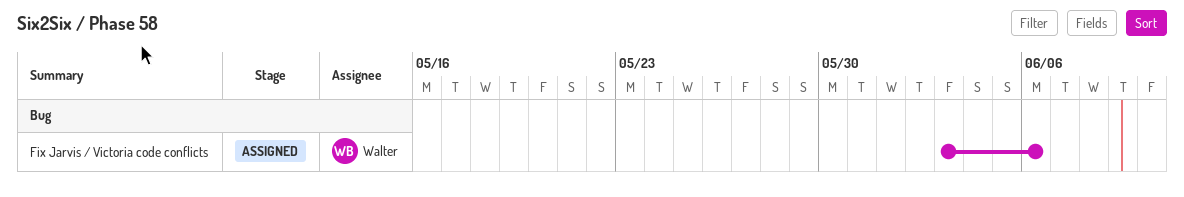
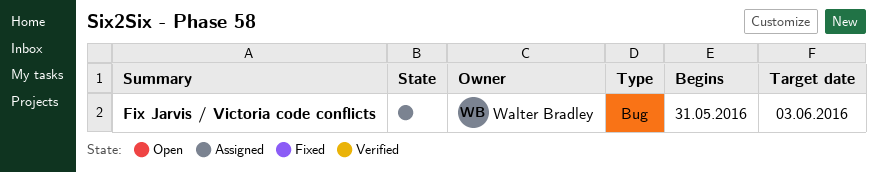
Fix Jarvis / Victoria code conflicts, start: Jun 3 -> May 31
Fix Jarvis / Victoria code conflicts, due: Jun 6 -> Jun 3

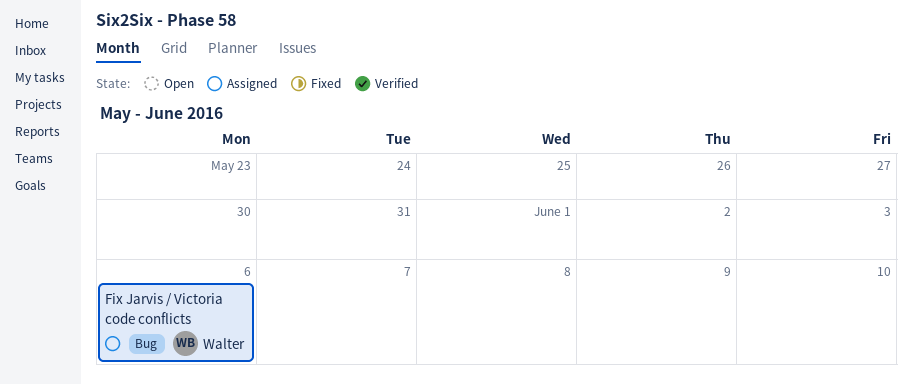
Fix Jarvis / Victoria code conflicts, due: Jun 3 -> Jun 6

